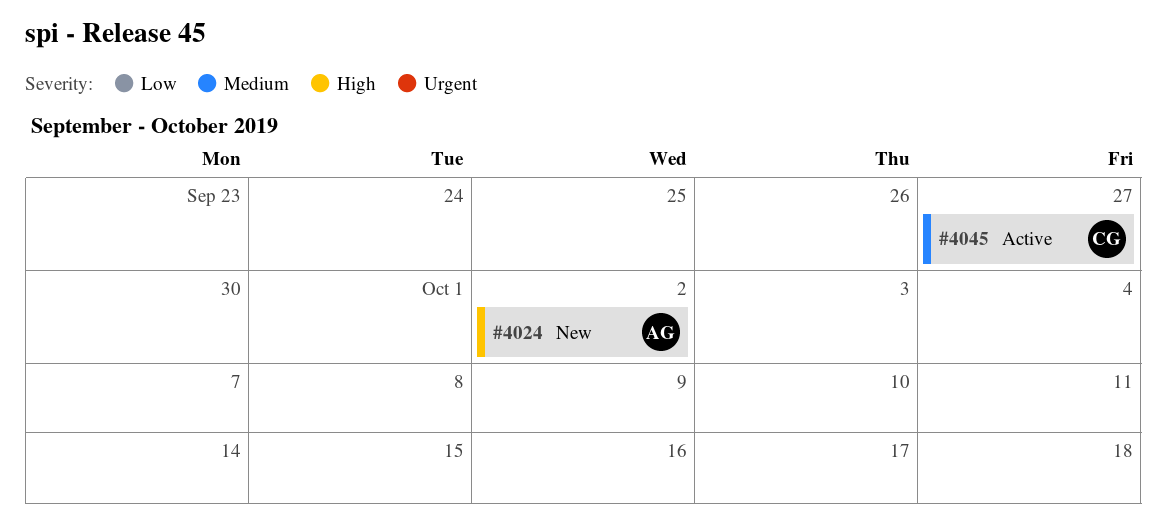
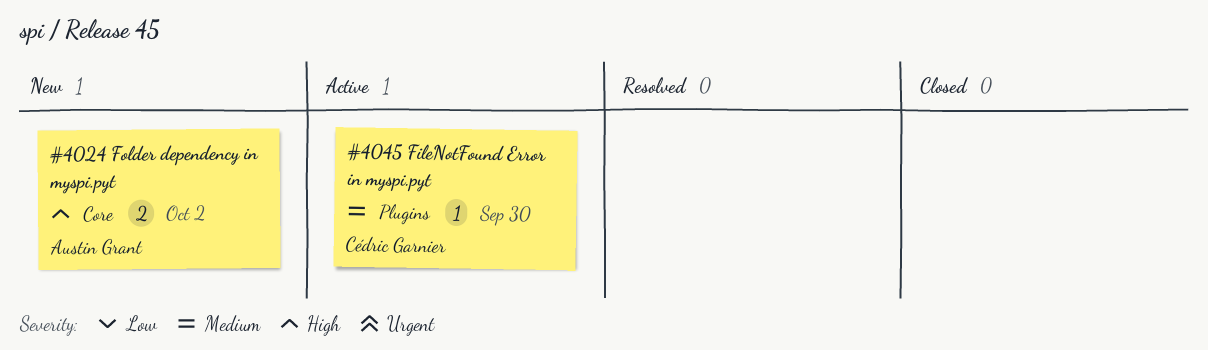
#4045, due: Sep 27 -> Sep 30

